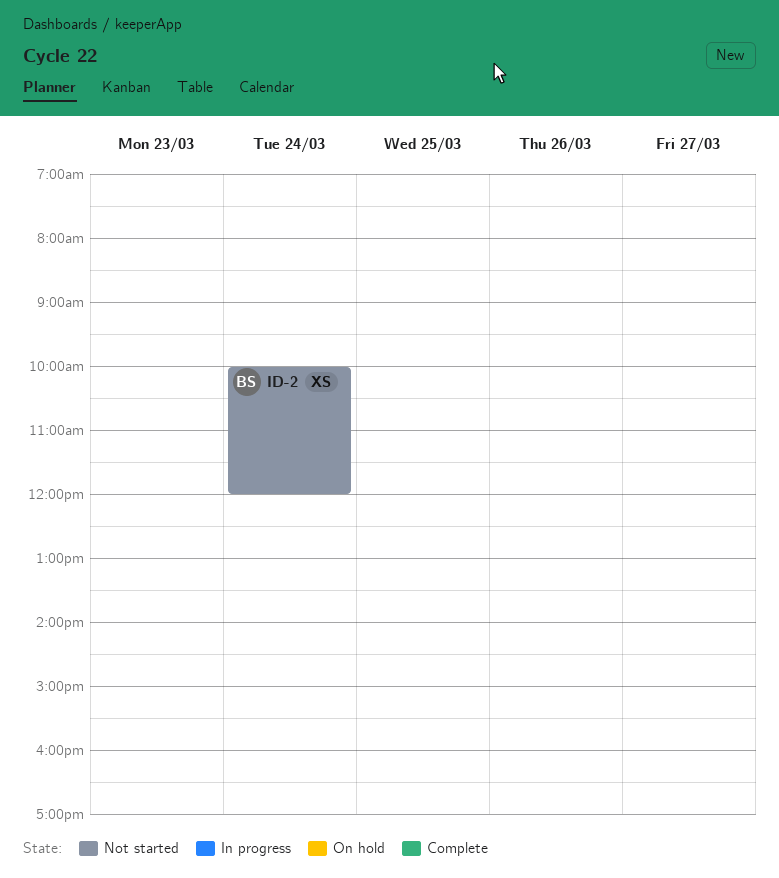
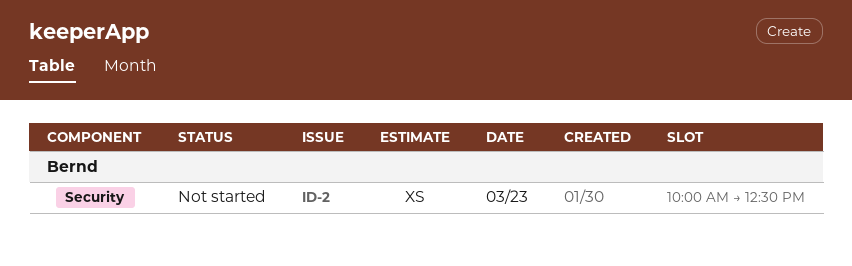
ID-2, day: Mar 24 -> Mar 23
ID-2, ends: 12:00 -> 12:30

